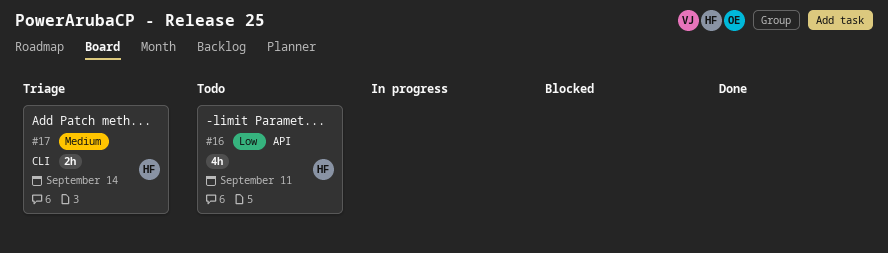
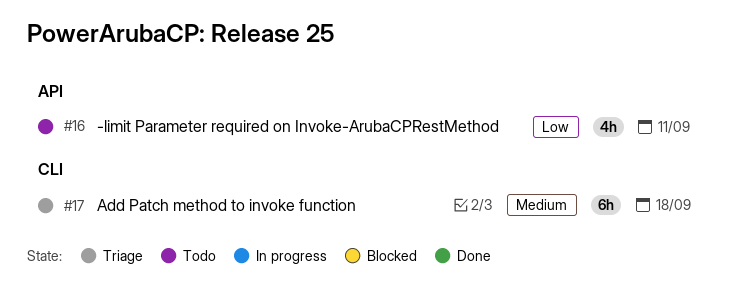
#17, estimate: 2h -> 6h
#17, due: Sep 14 -> Sep 18

